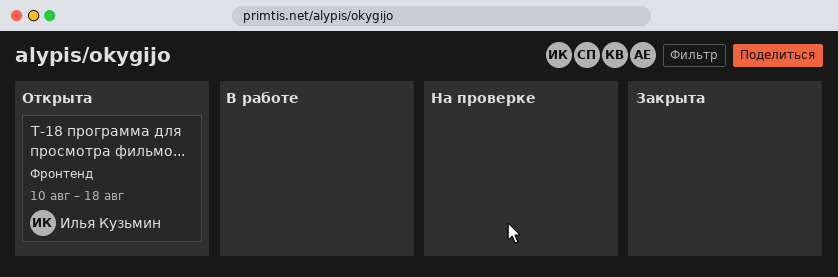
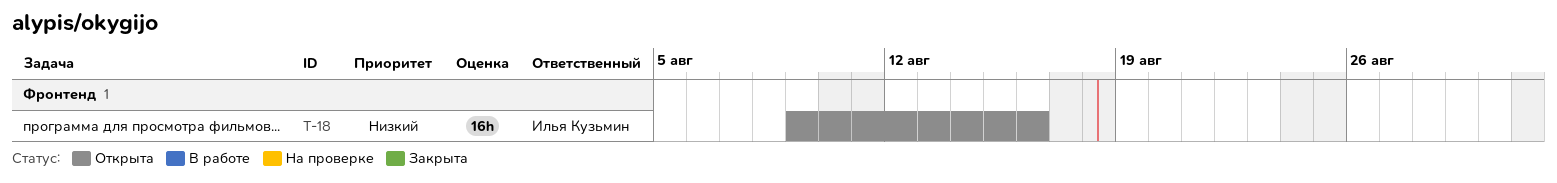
T-18, start: Aug 10 -> Aug 9
T-18, due: Aug 18 -> Aug 16

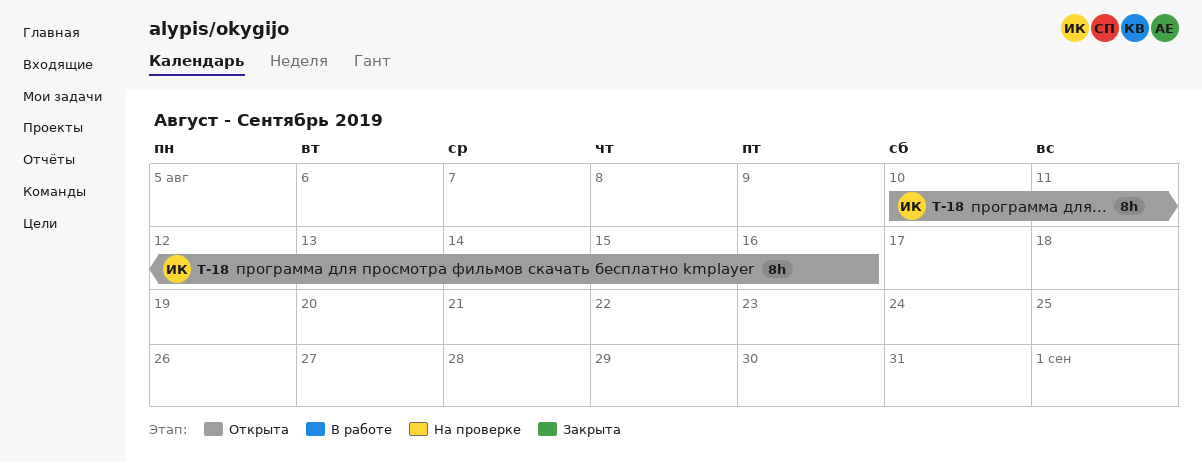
T-18, estimate: 16h -> 8h
T-18, start: Aug 9 -> Aug 10

